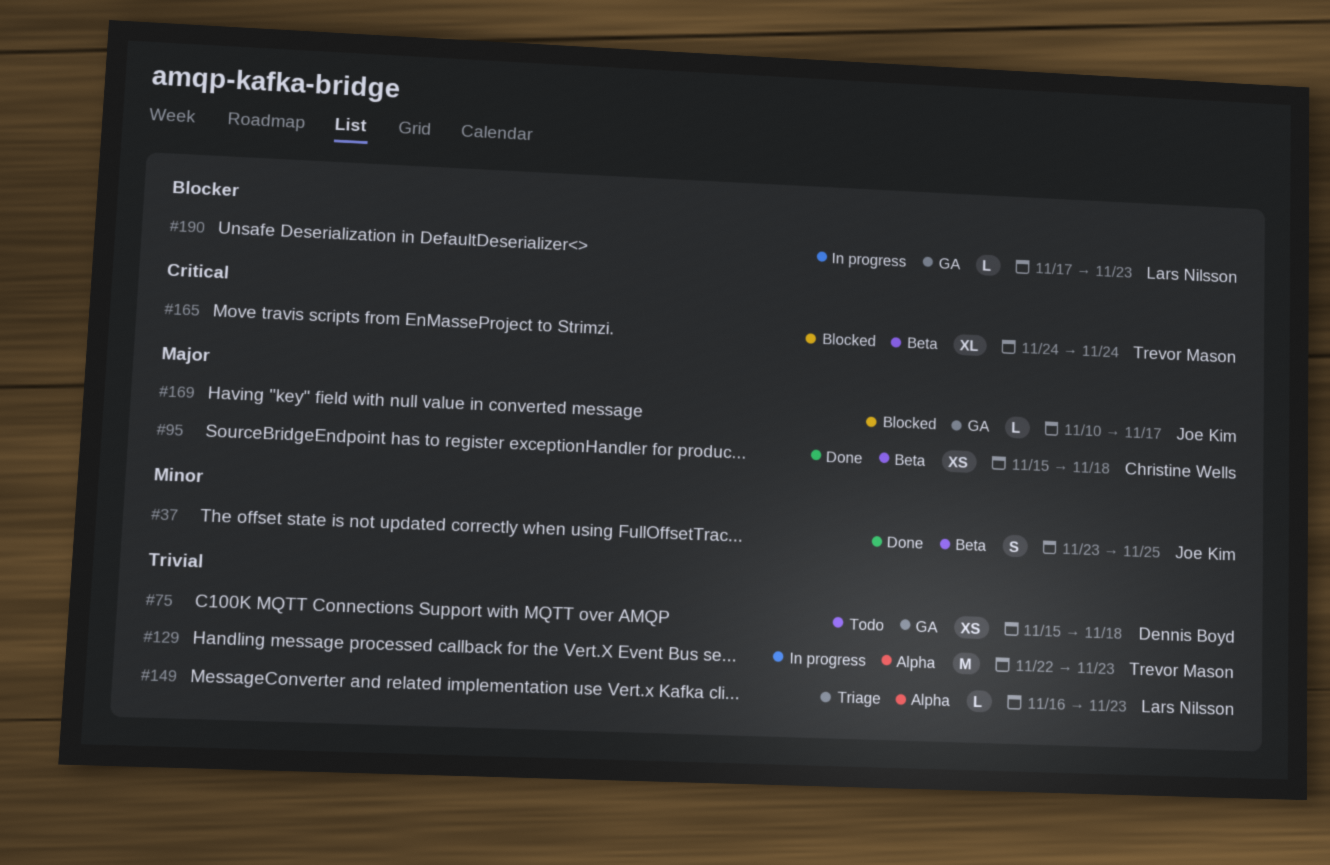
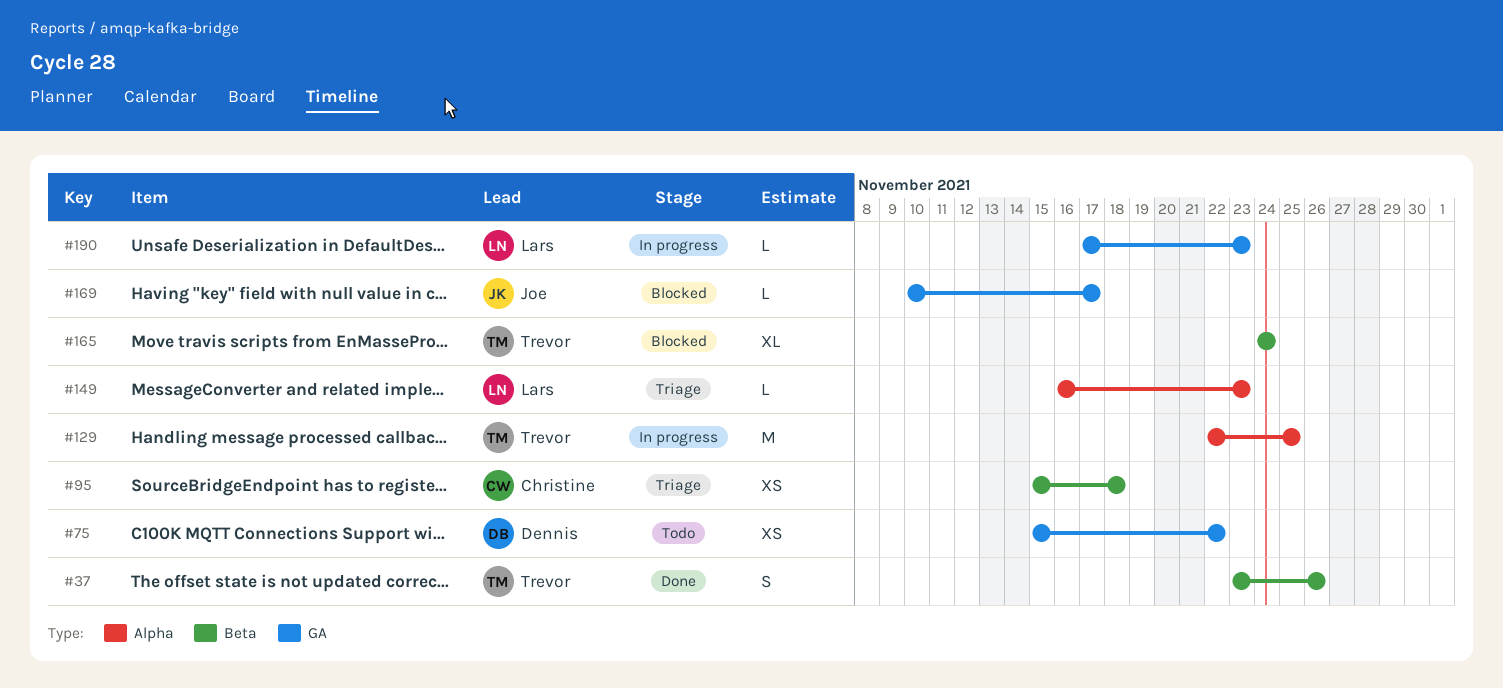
#37, owner: Joe Kim -> Trevor Mason
#37, due: Nov 25 -> Nov 26
#75, due: Nov 18 -> Nov 22
#95, status: Done -> Triage
#129, due: Nov 23 -> Nov 25

